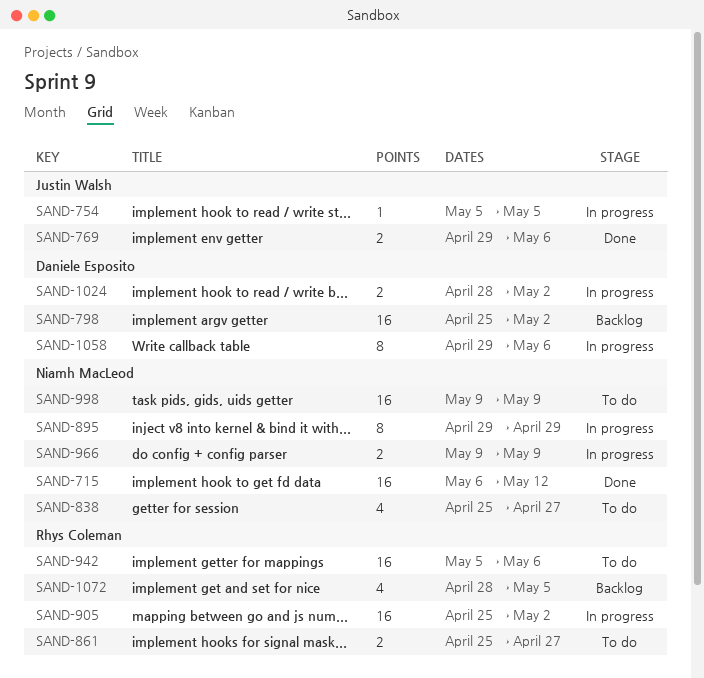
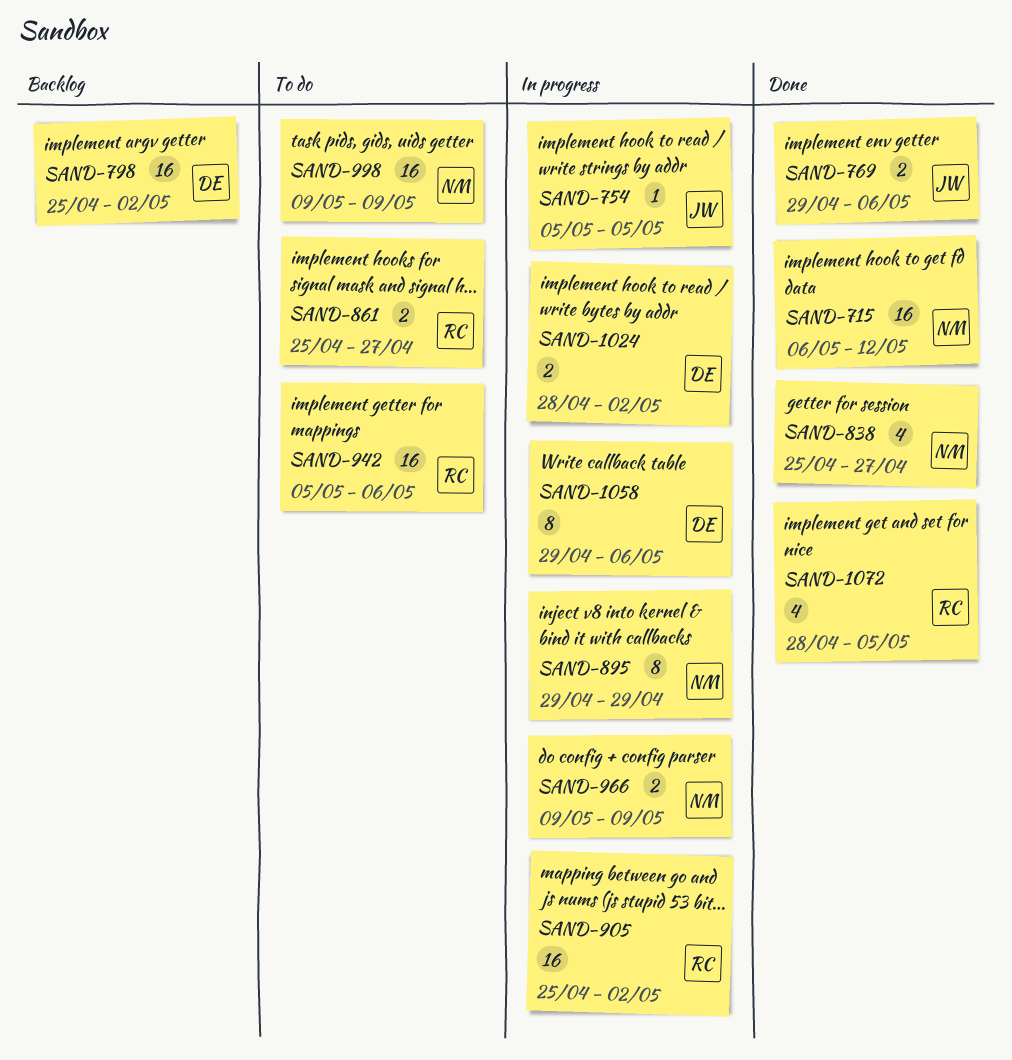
SAND-838, status: To do -> Done
SAND-1072, status: Backlog -> Done

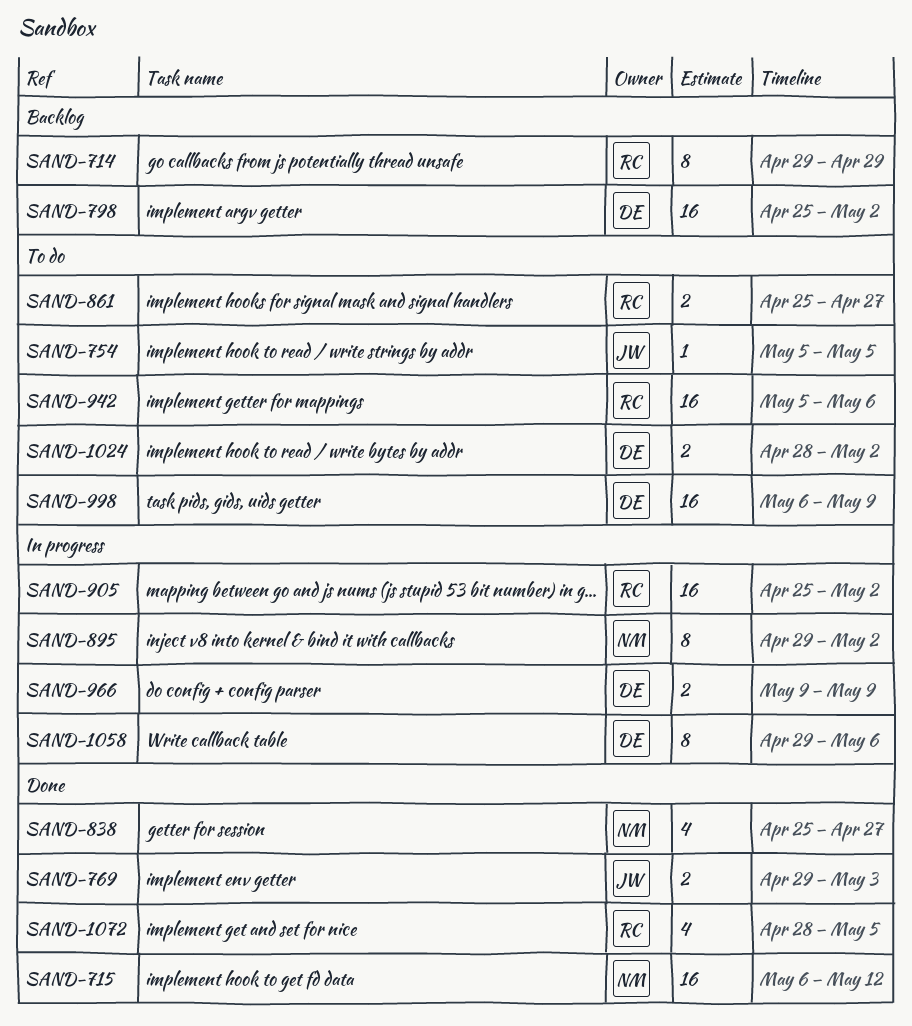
SAND-714: none -> present
SAND-754, status: In progress -> To do
SAND-769, due: May 6 -> May 3
SAND-895, due: Apr 29 -> May 2
SAND-966, owner: NM -> DE
SAND-998, owner: NM -> DE
SAND-998, start: May 9 -> May 6
SAND-1024, status: In progress -> To do

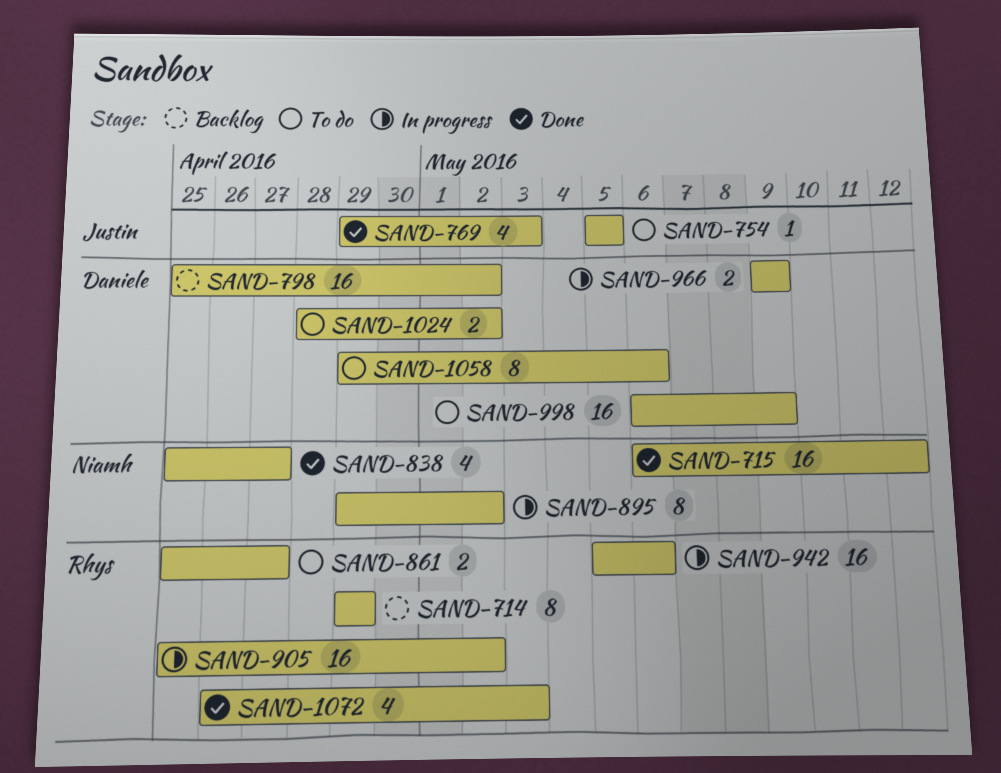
SAND-769, estimate: 2 -> 4
SAND-942, status: To do -> In progress
SAND-1058, status: In progress -> To do
SAND-1072, start: Apr 28 -> Apr 26
SAND-1072, due: May 5 -> May 3

